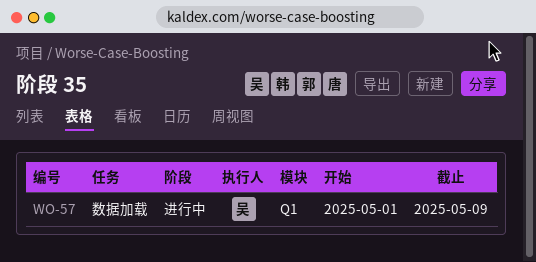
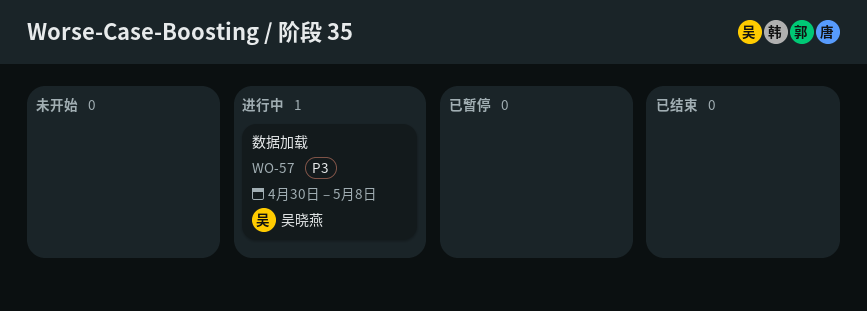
WO-57, start: May 1 -> Apr 30
WO-57, due: May 9 -> May 8

